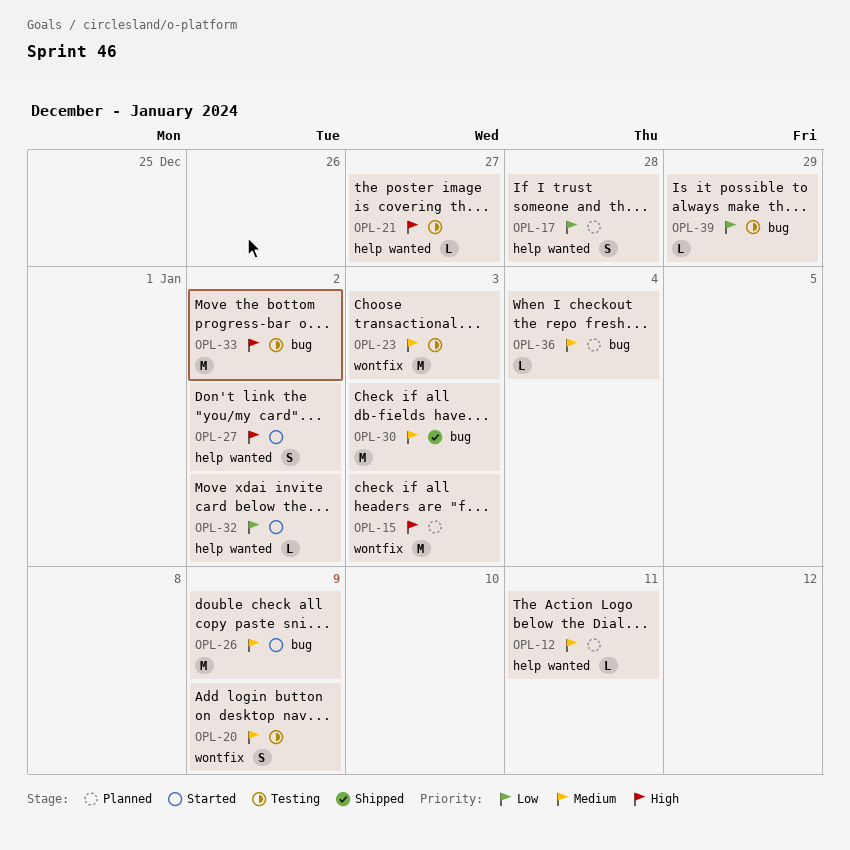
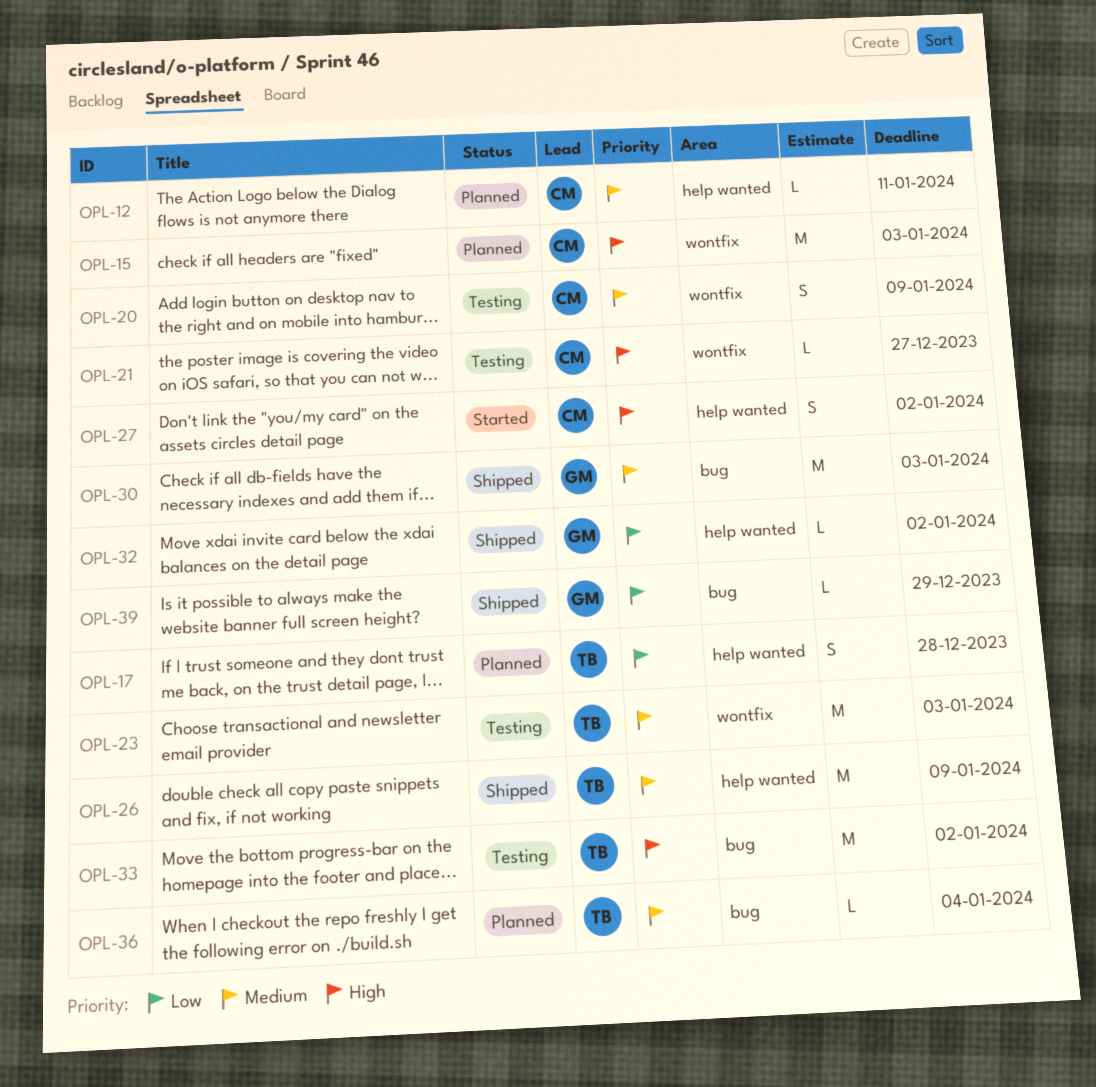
OPL-21, label: help wanted -> wontfix
OPL-26, status: Started -> Shipped
OPL-26, label: bug -> help wanted
OPL-32, status: Started -> Shipped
OPL-39, status: Testing -> Shipped

